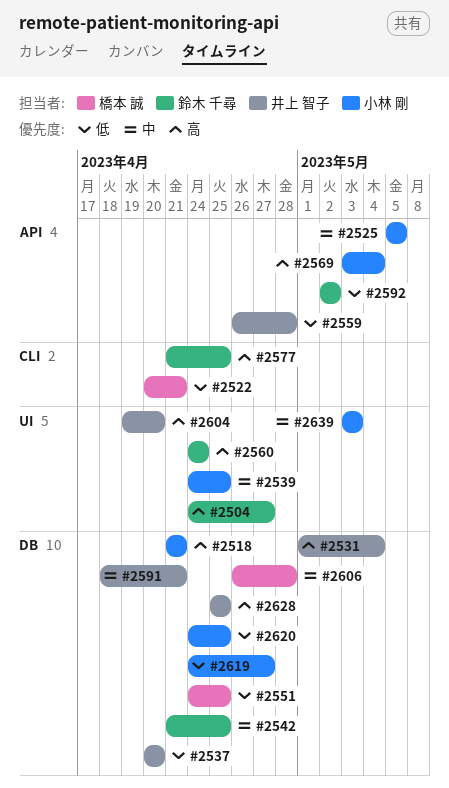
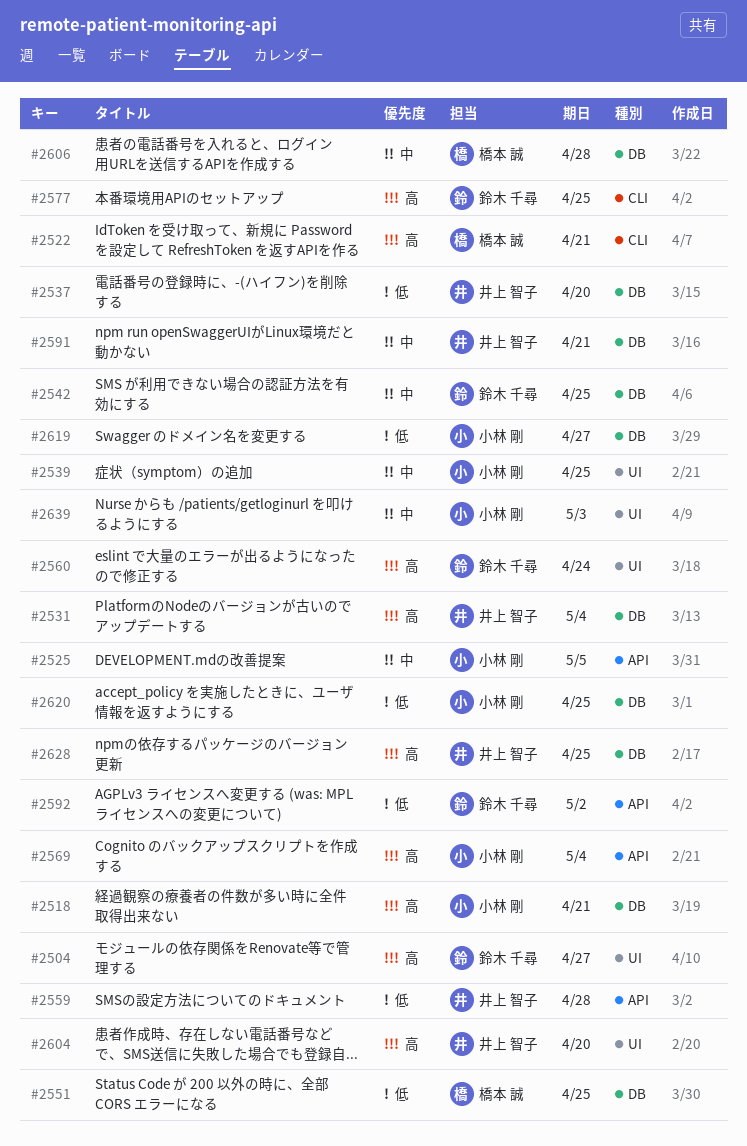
#2522, priority: 低 -> 高

